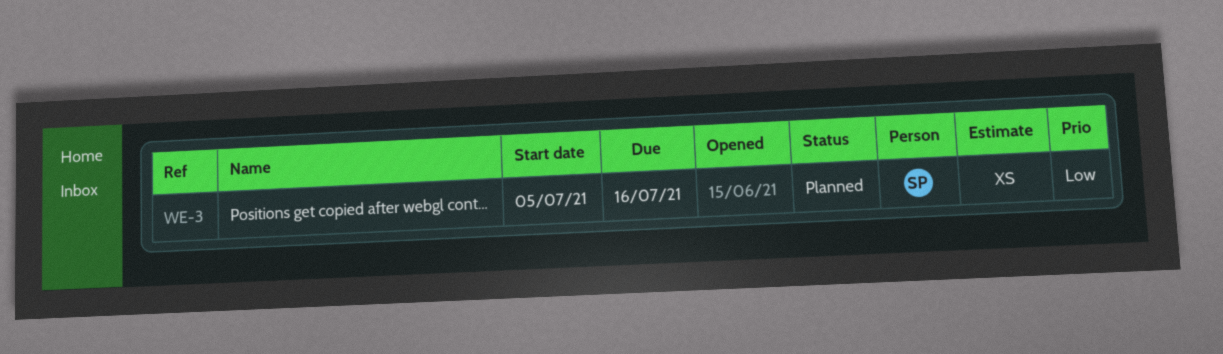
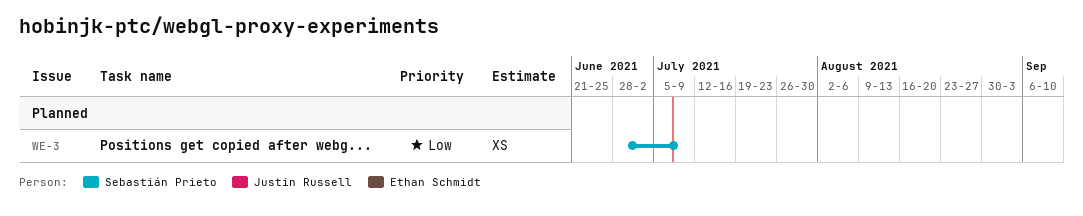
WE-3, start: Jul 5 -> Jun 28
WE-3, due: Jul 16 -> Jul 9

